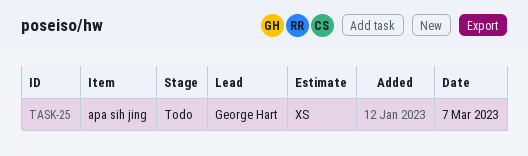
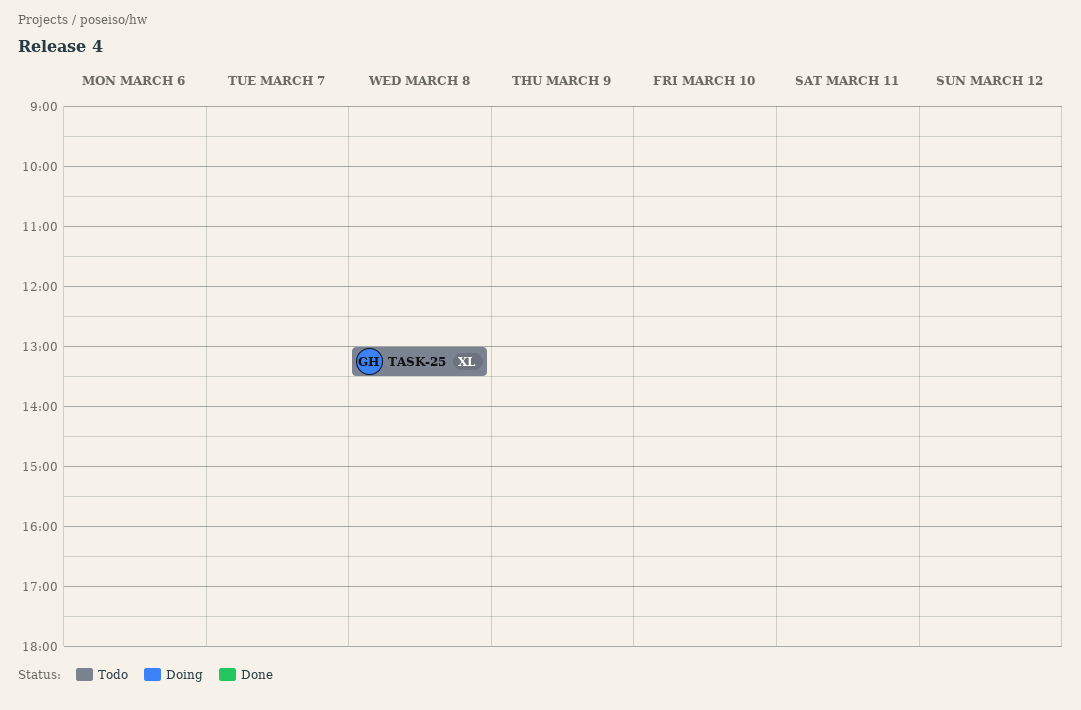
TASK-25, estimate: XS -> XL
TASK-25, day: Mar 7 -> Mar 8

